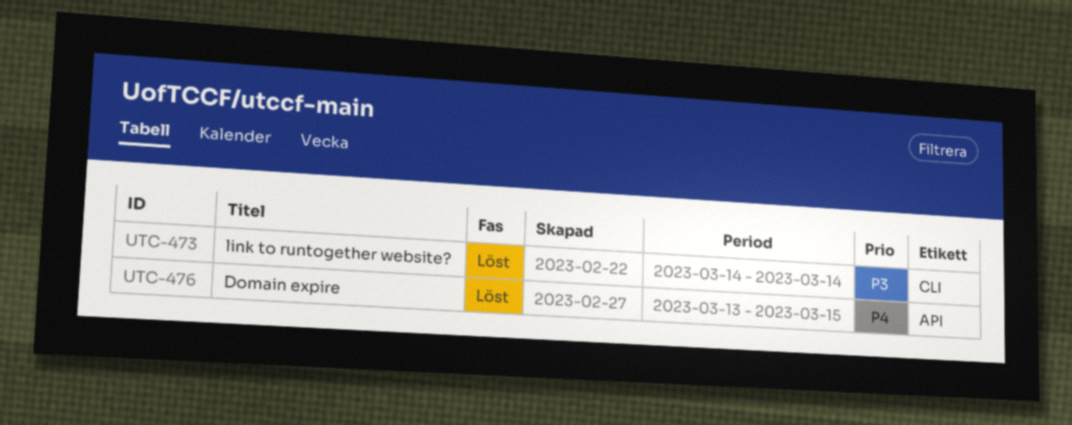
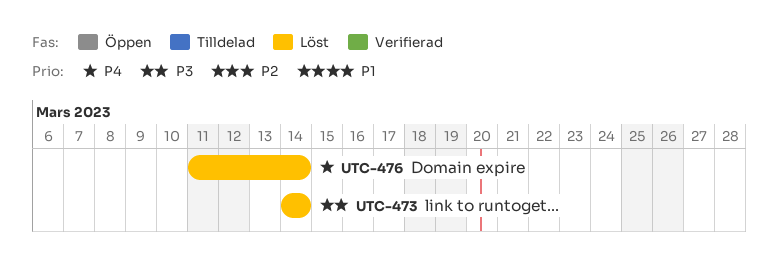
UTC-476, start: Mar 13 -> Mar 11
UTC-476, due: Mar 15 -> Mar 14

